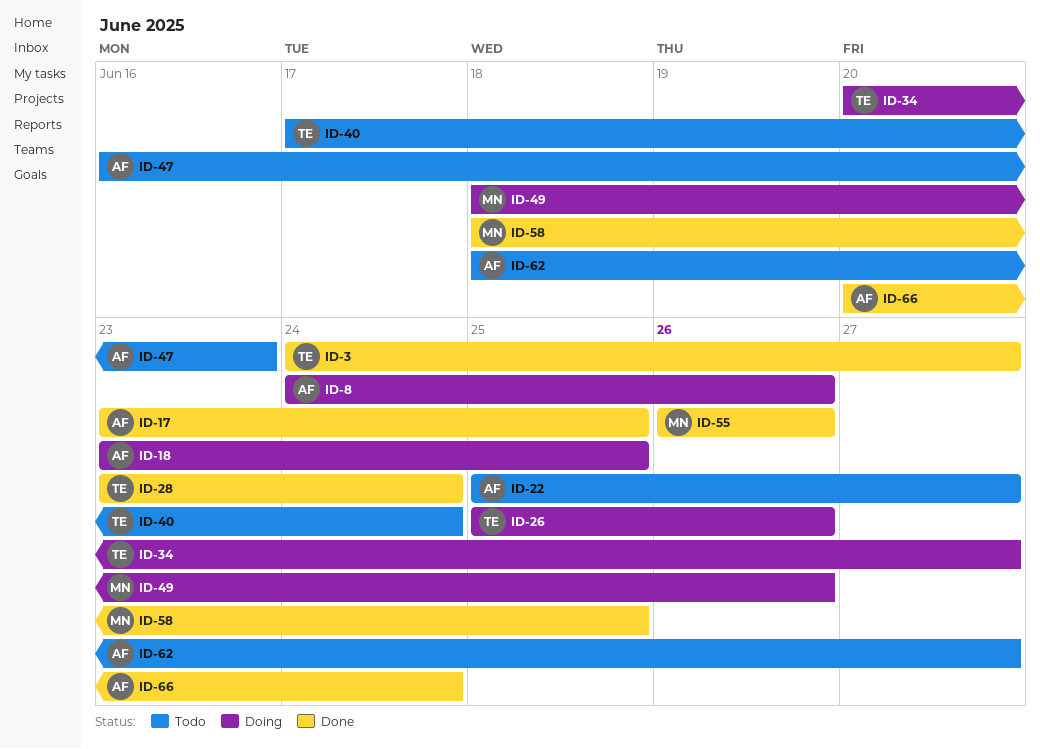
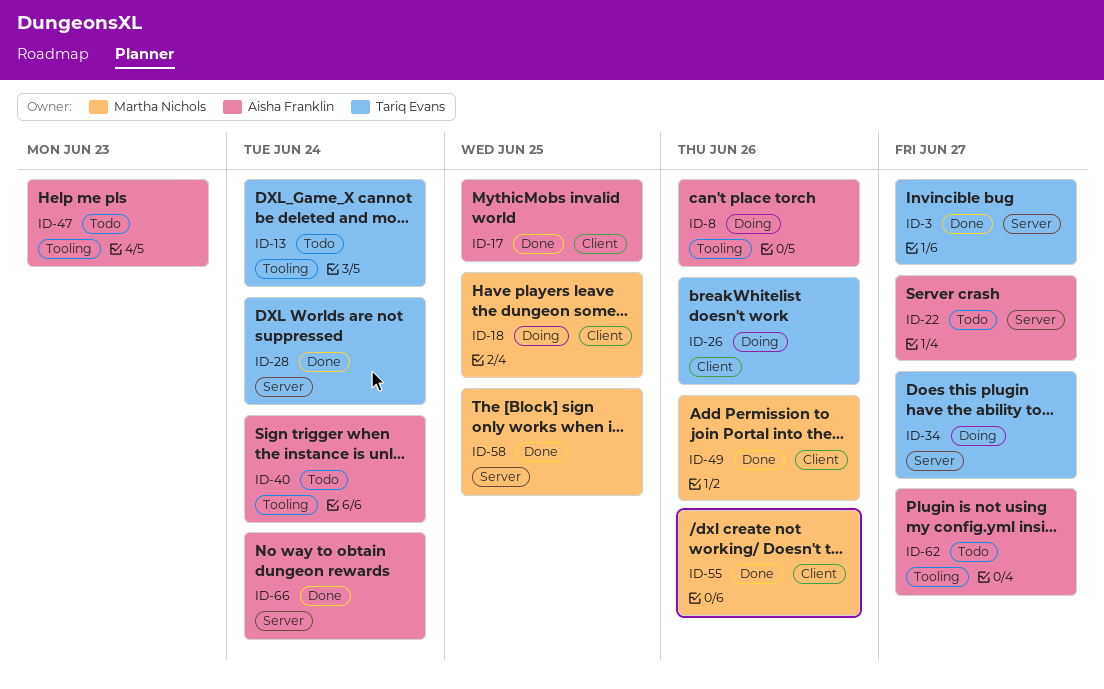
ID-13: none -> present
ID-18, owner: Aisha Franklin -> Martha Nichols
ID-40, owner: Tariq Evans -> Aisha Franklin
ID-49, status: Doing -> Done

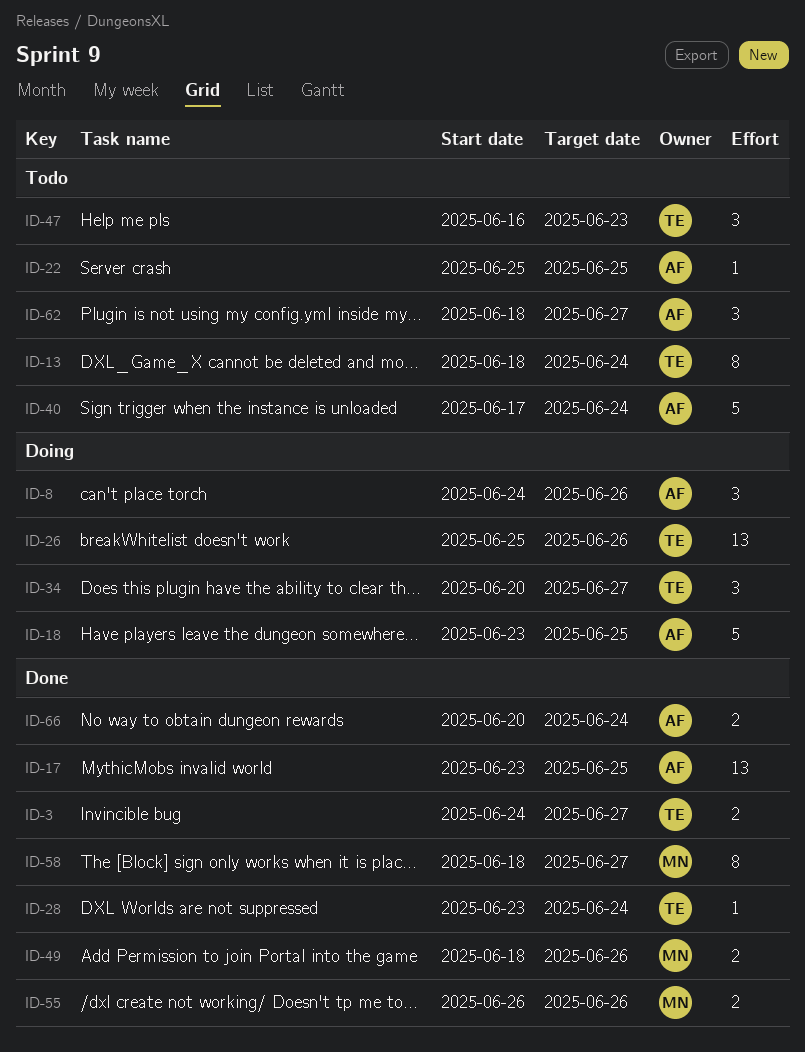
ID-18, owner: Martha Nichols -> Aisha Franklin
ID-22, due: Jun 27 -> Jun 25
ID-47, owner: Aisha Franklin -> Tariq Evans
ID-58, due: Jun 25 -> Jun 27

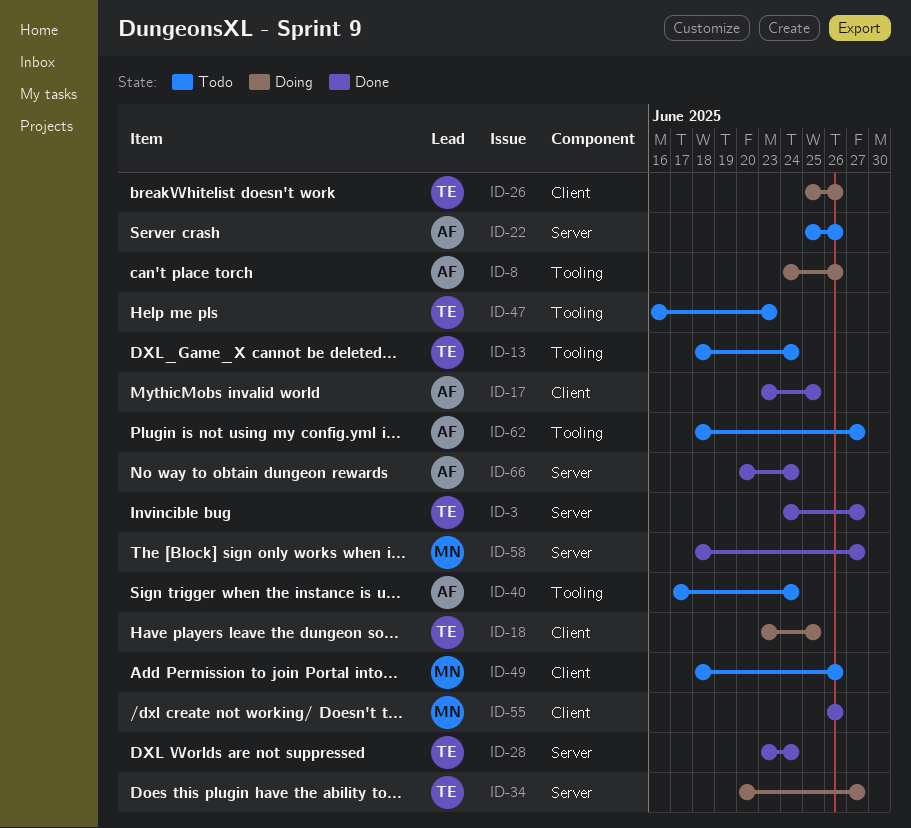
ID-18, owner: AF -> TE
ID-22, due: Jun 25 -> Jun 26
ID-49, status: Done -> Todo

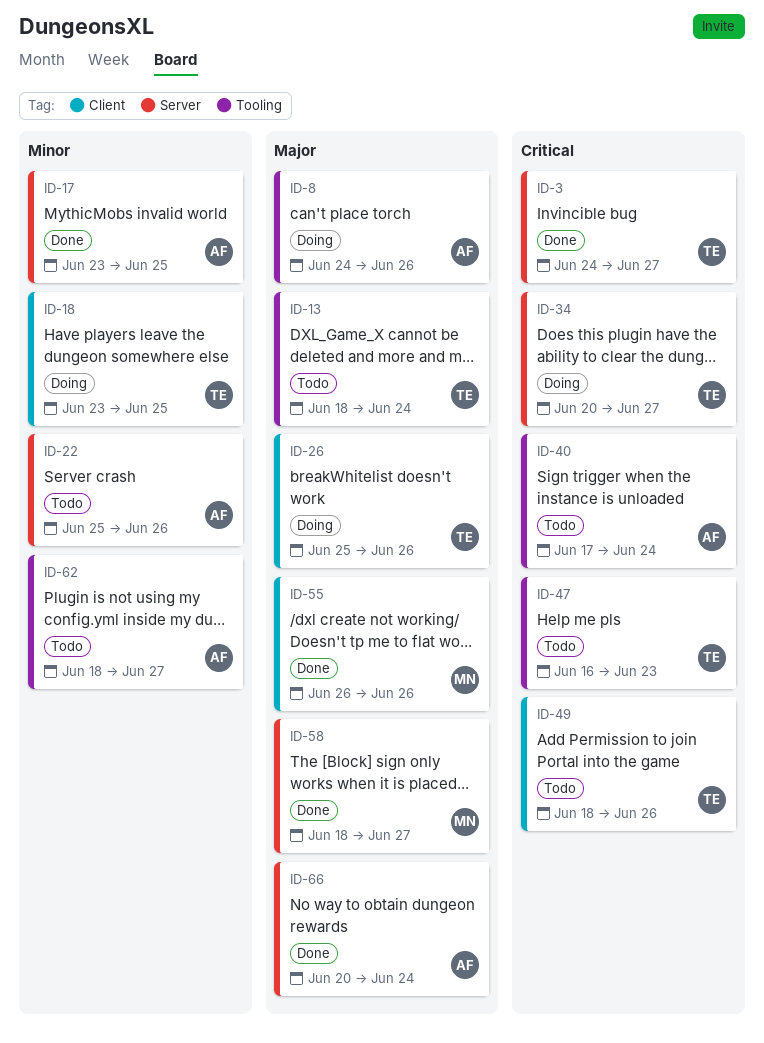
ID-17, label: Client -> Server
ID-28: present -> none
ID-49, owner: MN -> TE

